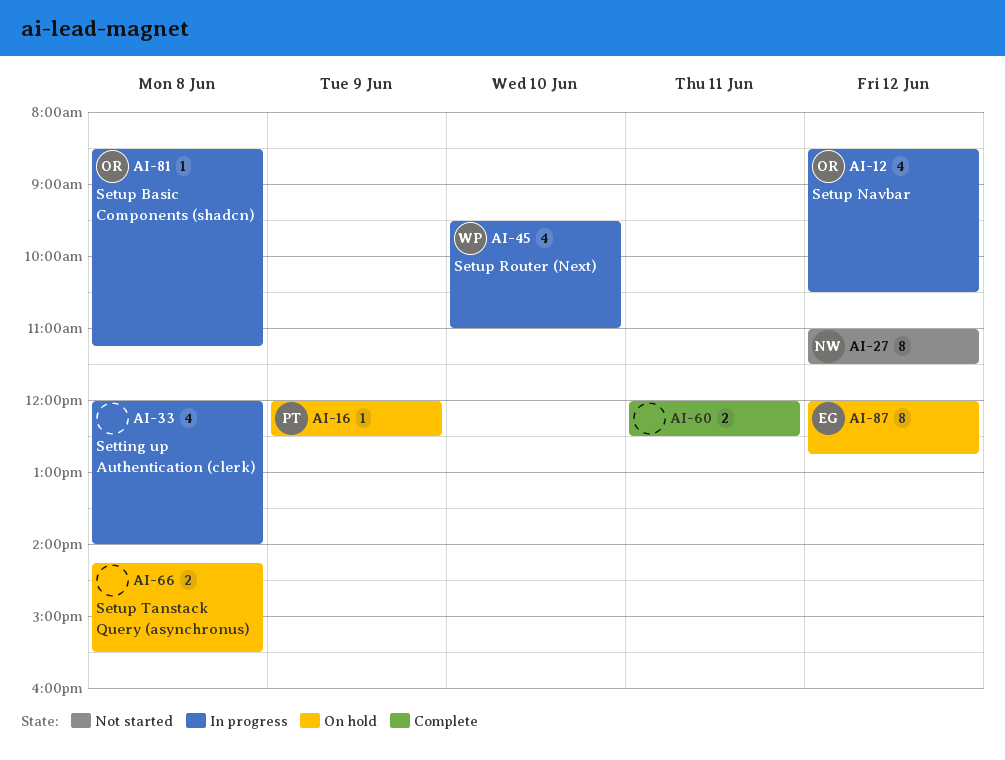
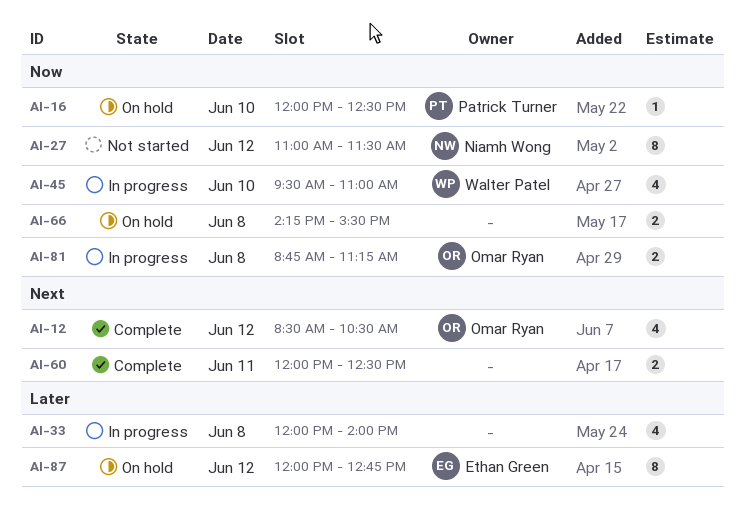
AI-12, status: In progress -> Complete
AI-16, day: Jun 9 -> Jun 10
AI-81, estimate: 1 -> 2
AI-81, begins: 08:30 -> 08:45

